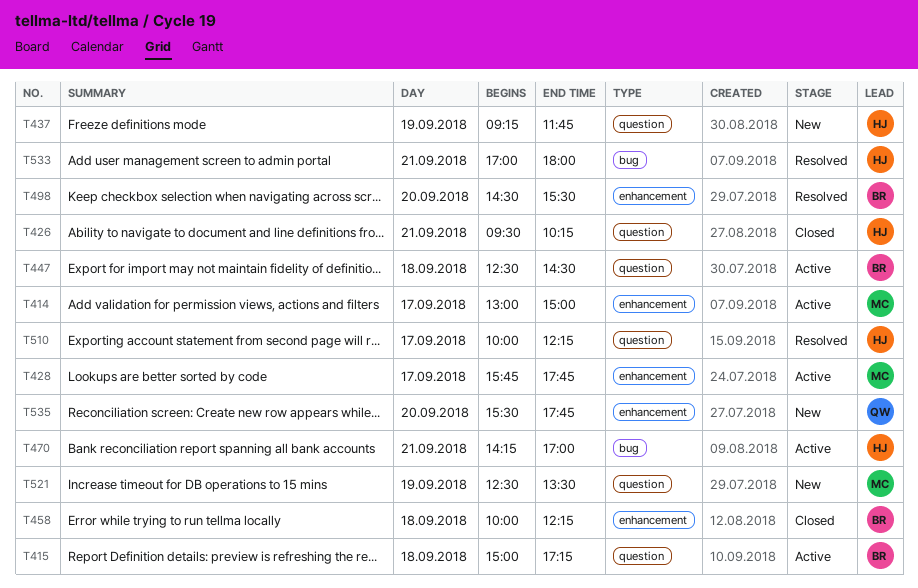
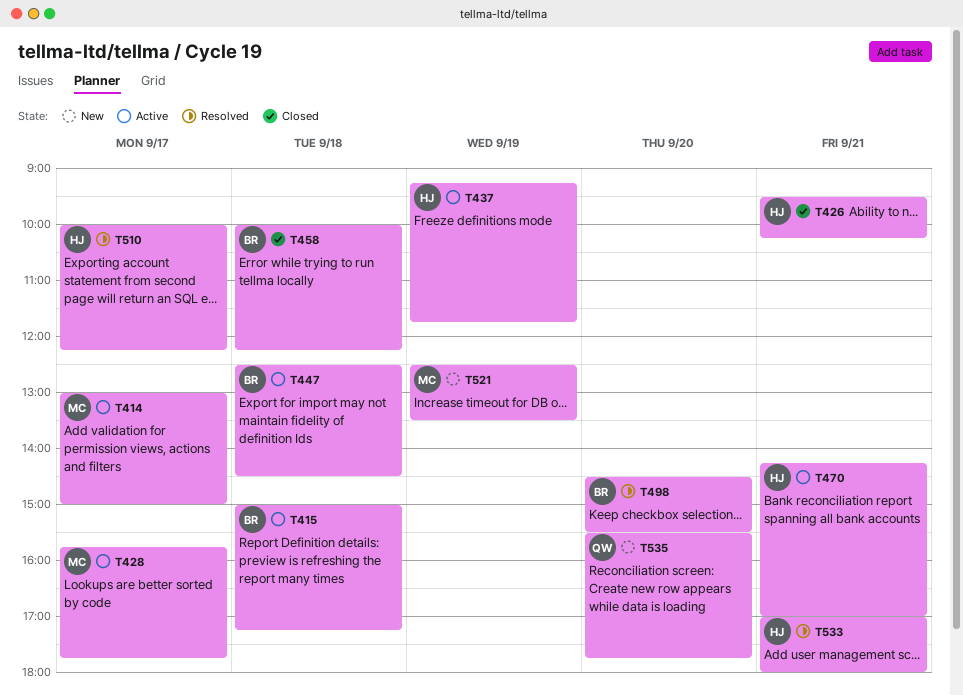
T437, status: New -> Active

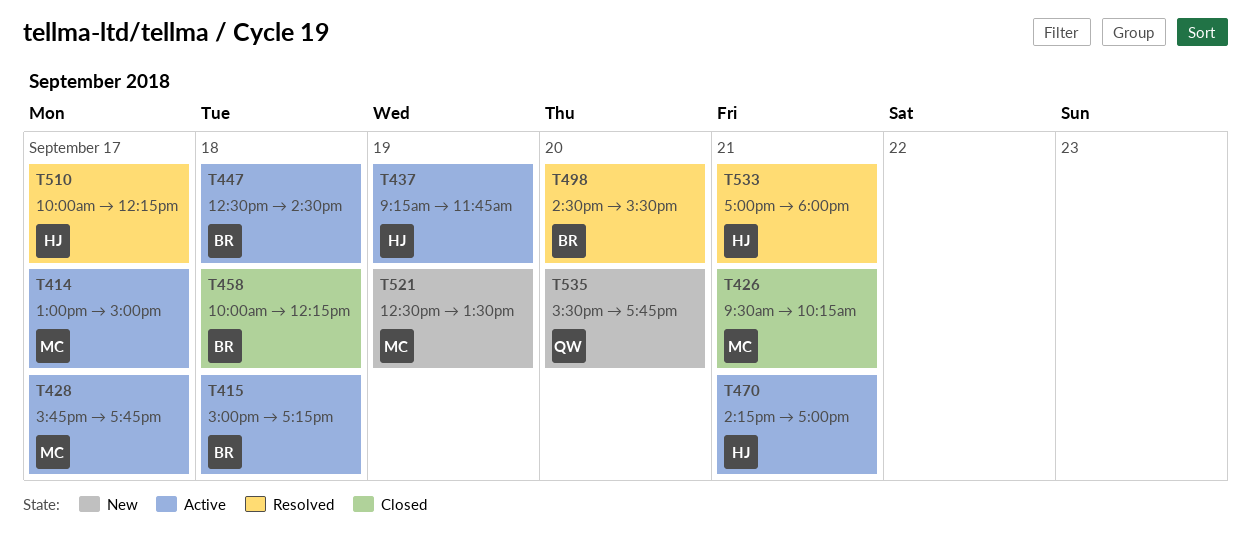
T426, owner: HJ -> MC

